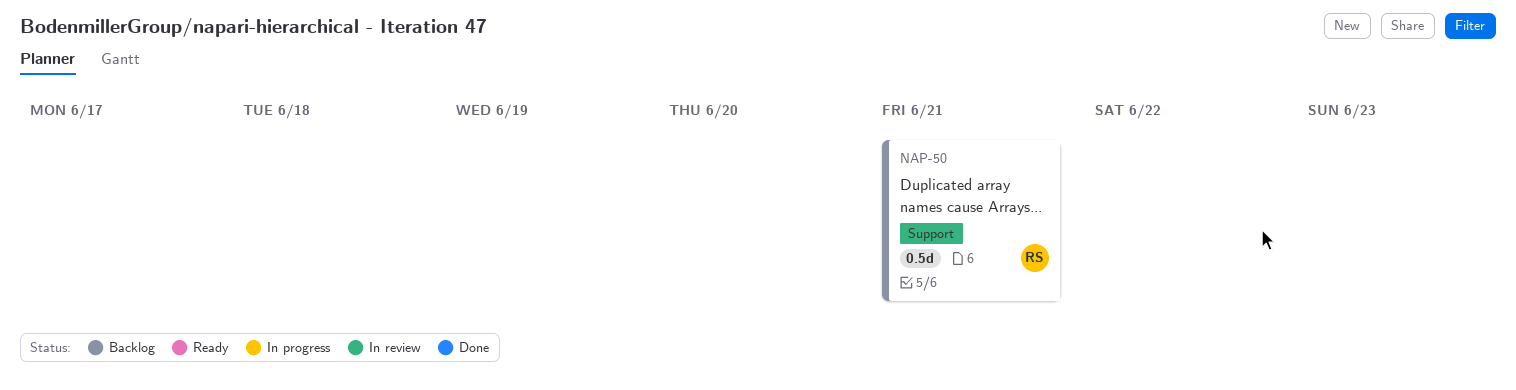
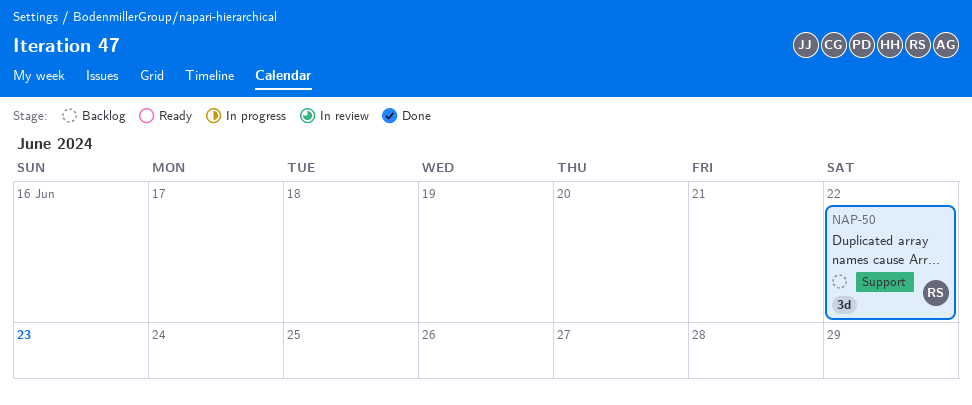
NAP-50, estimate: 0.5d -> 3d
NAP-50, due: Jun 21 -> Jun 22

